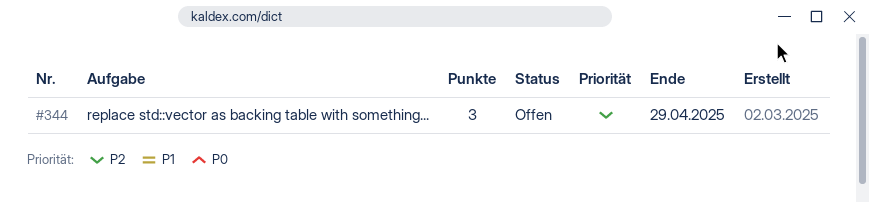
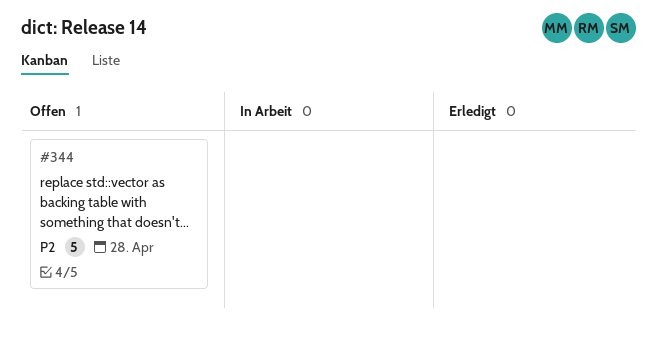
#344, estimate: 3 -> 5
#344, due: Apr 29 -> Apr 28

